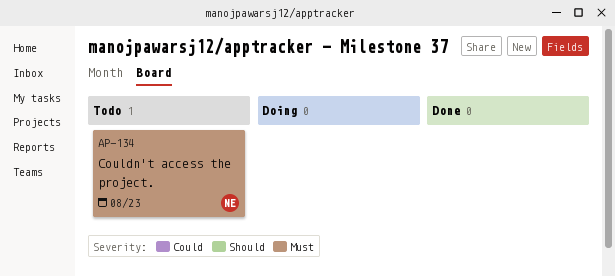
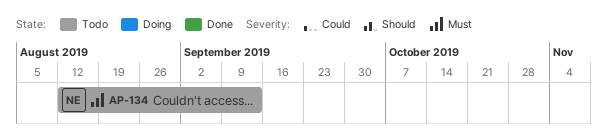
AP-134, due: Aug 23 -> Sep 13

